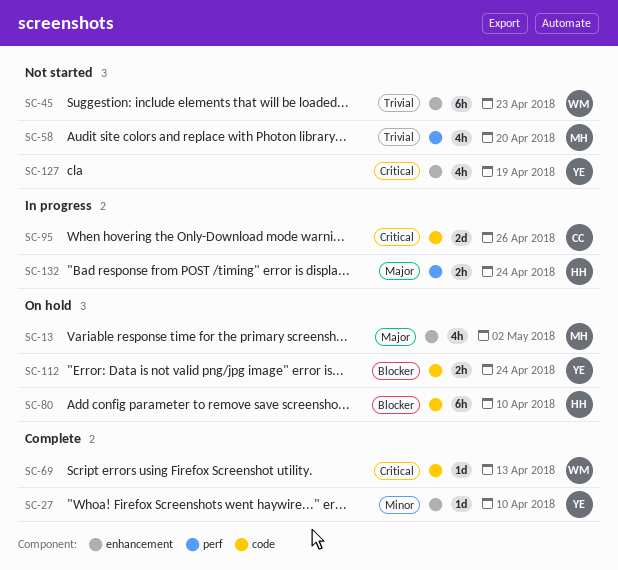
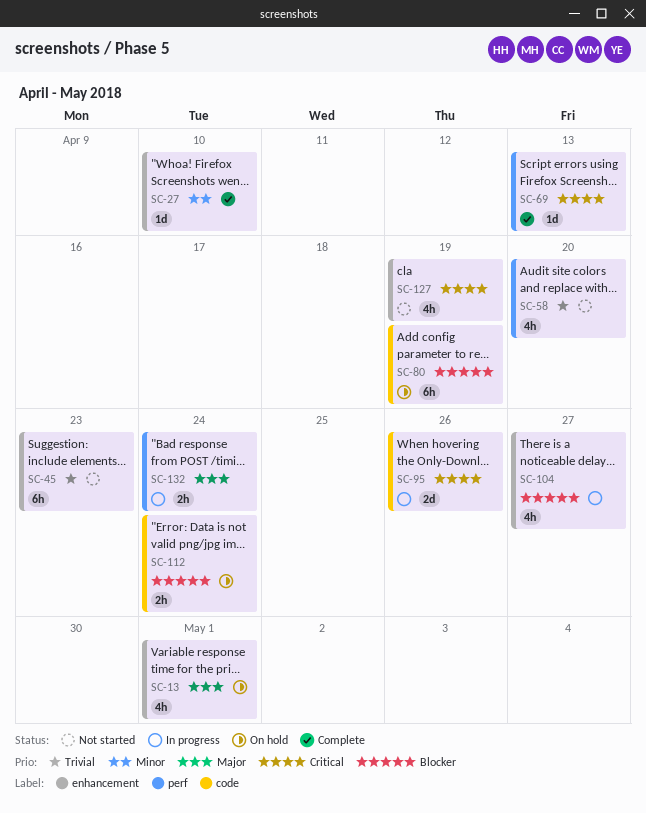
SC-13, due: May 2 -> May 1
SC-69, label: code -> perf
SC-80, due: Apr 10 -> Apr 19
SC-104: none -> present

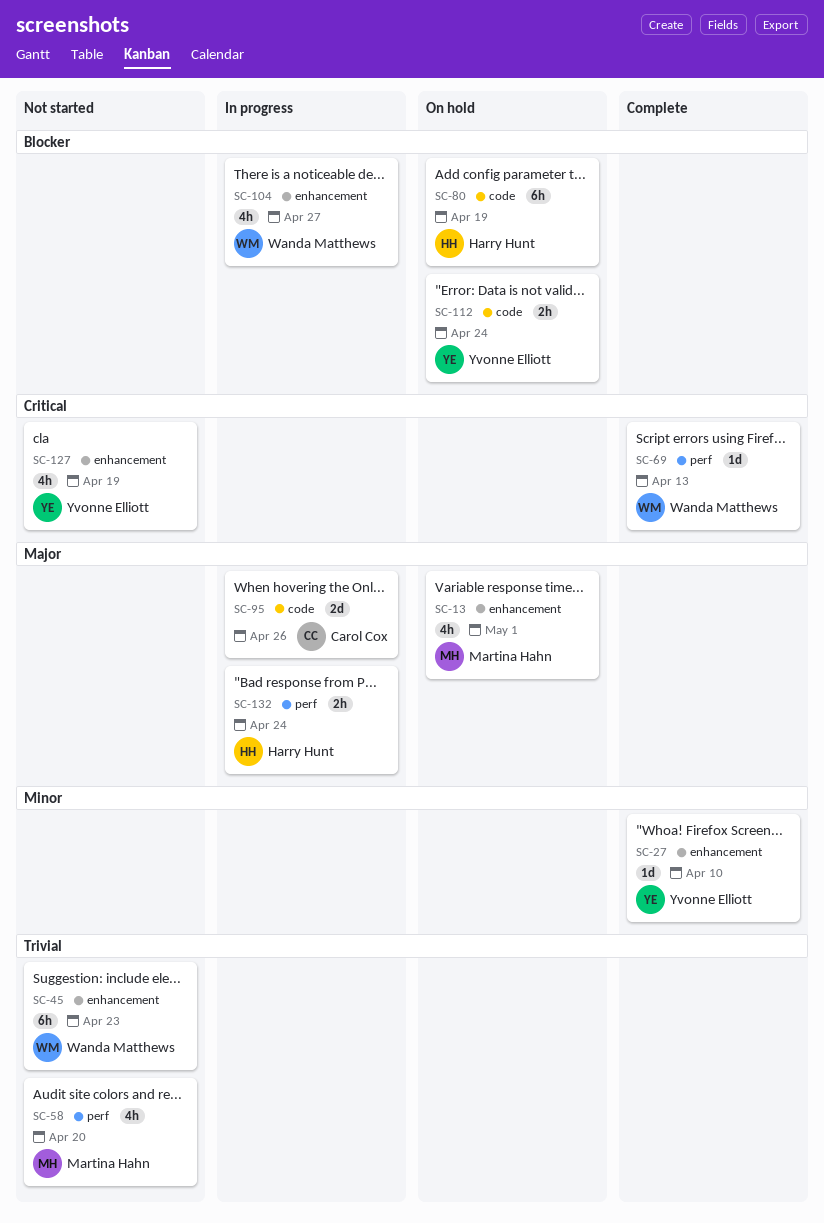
SC-95, priority: Critical -> Major

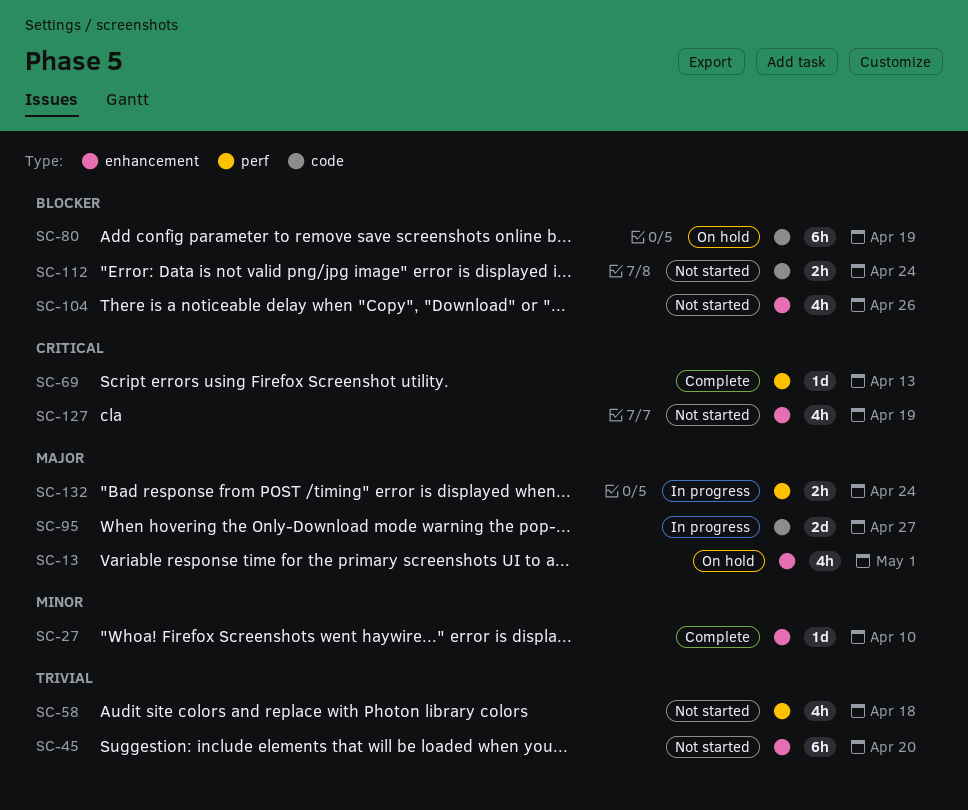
SC-45, due: Apr 23 -> Apr 20
SC-58, due: Apr 20 -> Apr 18
SC-95, due: Apr 26 -> Apr 27
SC-104, status: In progress -> Not started
SC-104, due: Apr 27 -> Apr 26
SC-112, status: On hold -> Not started

